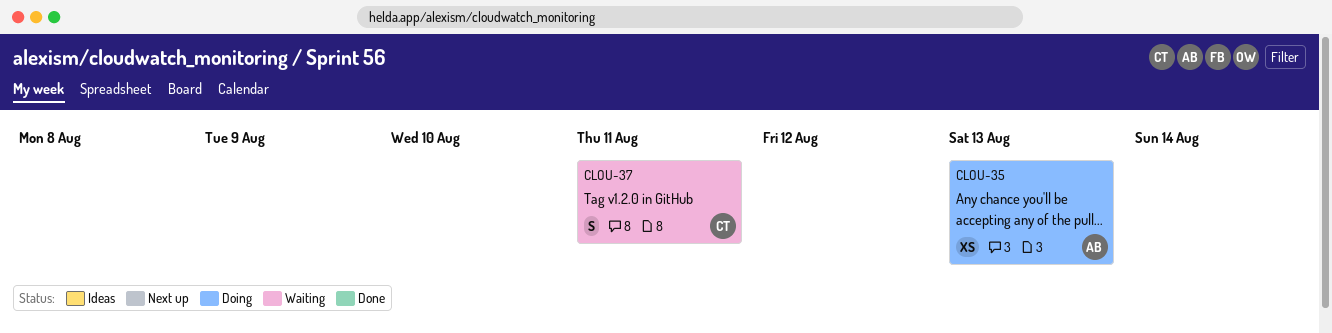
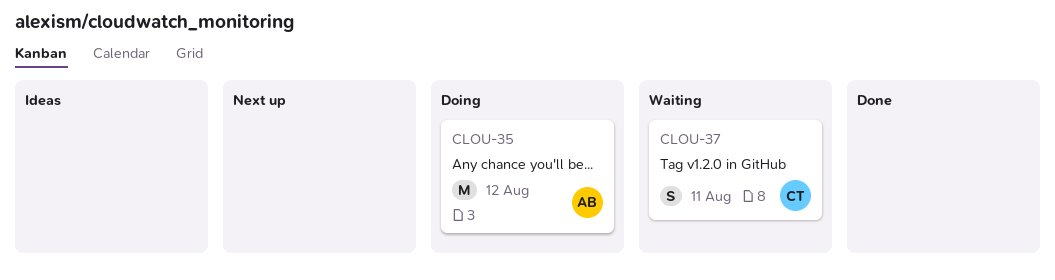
CLOU-35, estimate: XS -> M
CLOU-35, due: Aug 13 -> Aug 12

